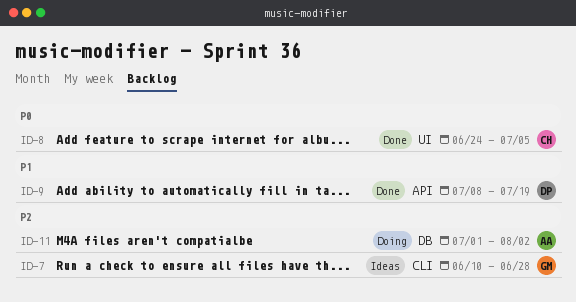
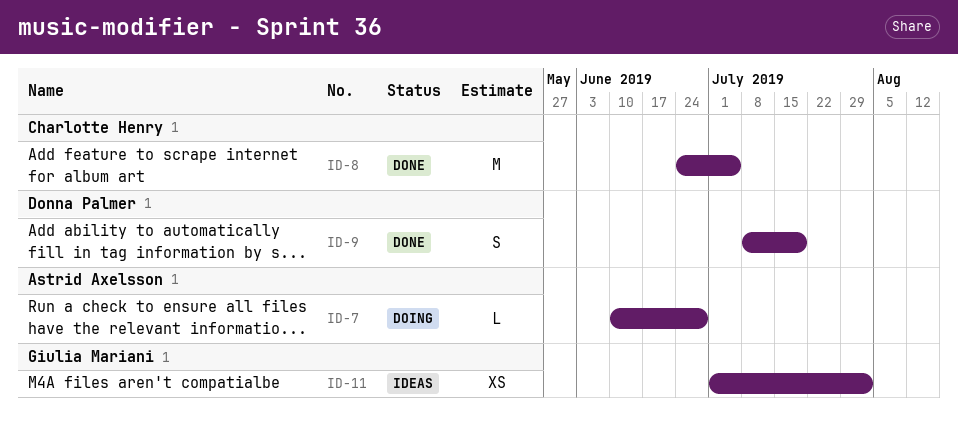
ID-7, status: Ideas -> Doing
ID-7, owner: Giulia Mariani -> Astrid Axelsson
ID-11, status: Doing -> Ideas
ID-11, owner: Astrid Axelsson -> Giulia Mariani

